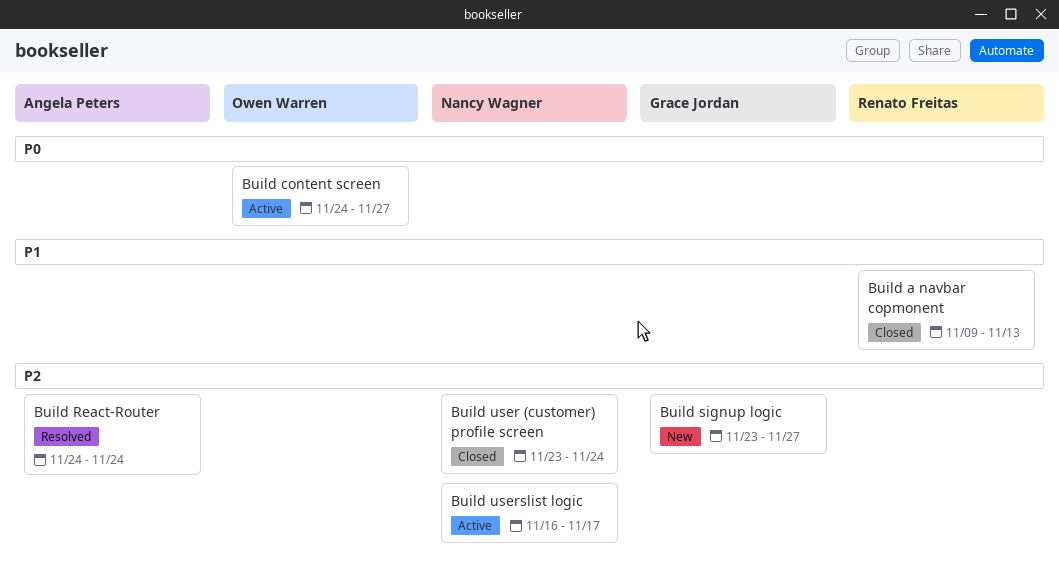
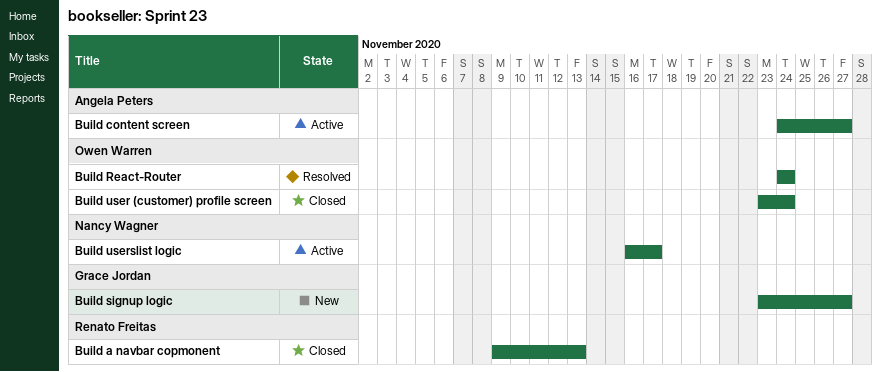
Build content screen, owner: Owen Warren -> Angela Peters
Build React-Router, owner: Angela Peters -> Owen Warren
Build user (customer) profile screen, owner: Nancy Wagner -> Owen Warren

